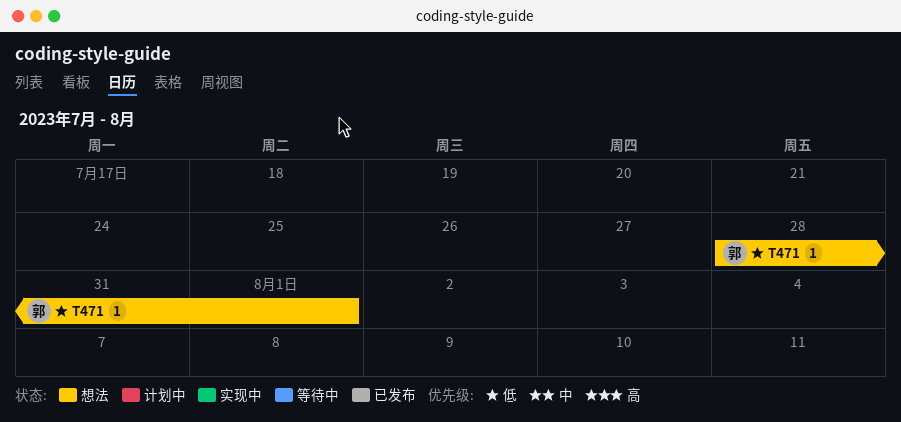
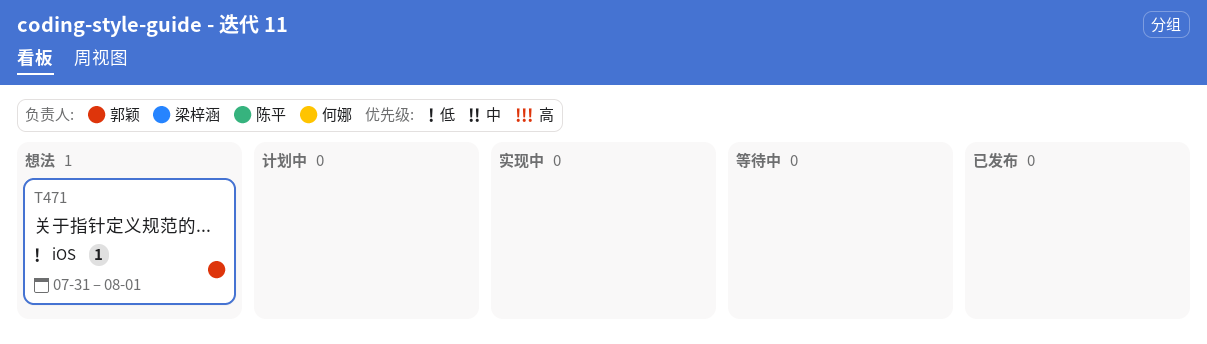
T471, start: Jul 28 -> Jul 31

